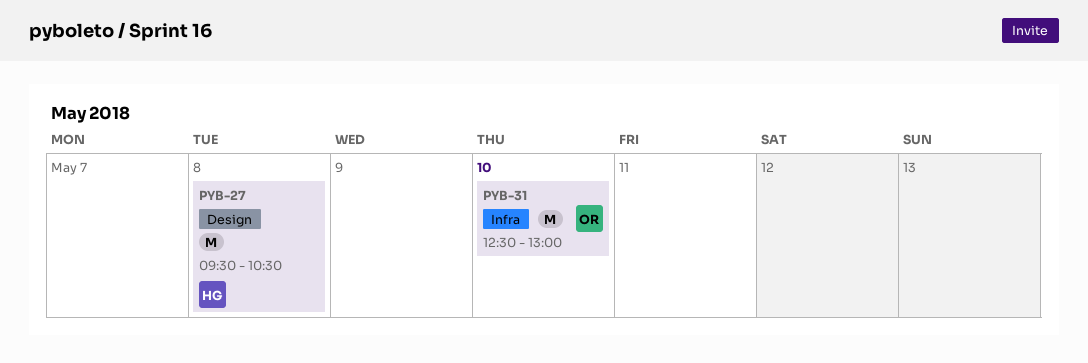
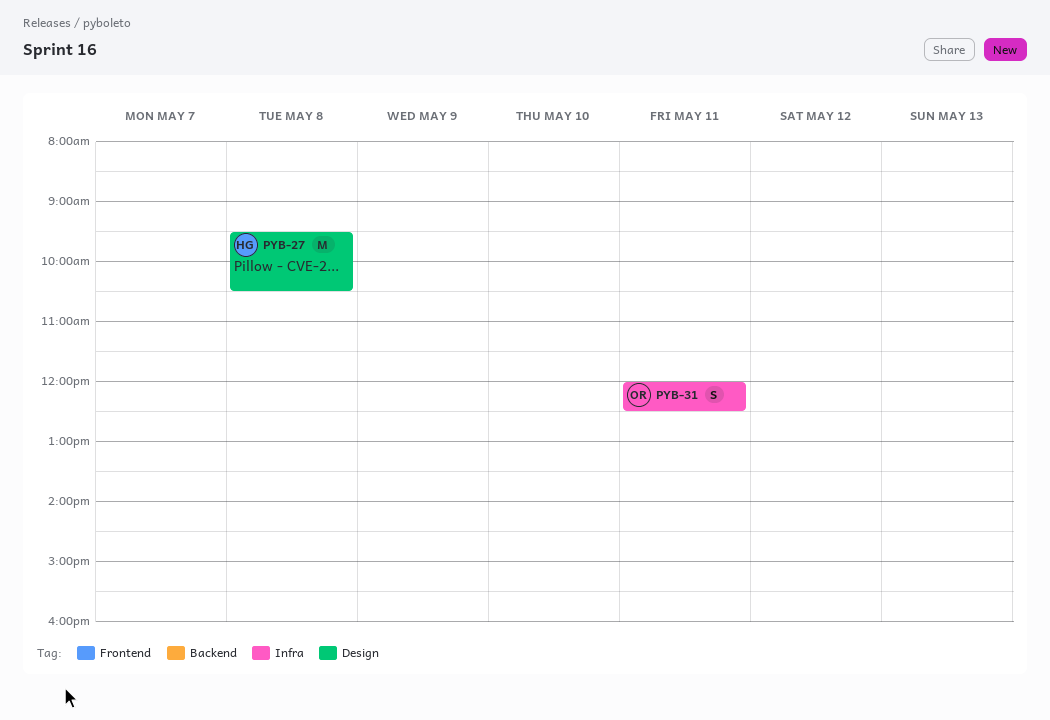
PYB-31, estimate: M -> S
PYB-31, day: May 10 -> May 11
PYB-31, begins: 12:30 -> 12:00
PYB-31, ends: 13:00 -> 12:30

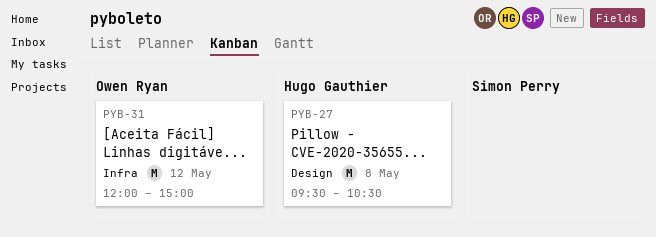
PYB-31, estimate: S -> M
PYB-31, day: May 11 -> May 12
PYB-31, ends: 12:30 -> 15:00

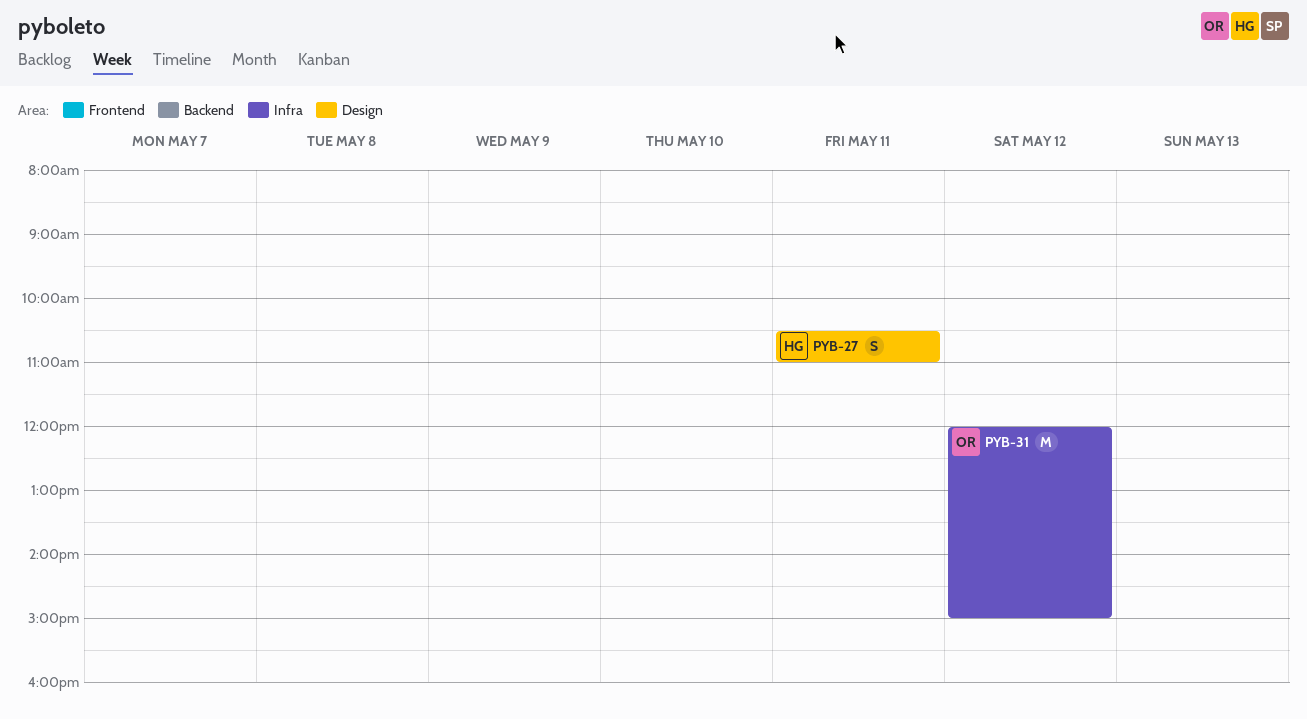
PYB-27, estimate: M -> S
PYB-27, day: May 8 -> May 11
PYB-27, begins: 09:30 -> 10:30
PYB-27, ends: 10:30 -> 11:00

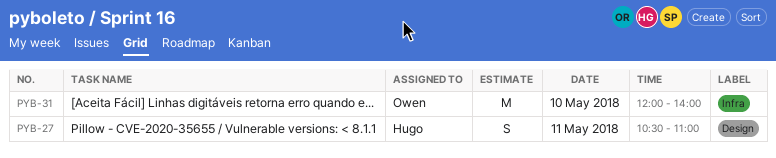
PYB-31, day: May 12 -> May 10
PYB-31, ends: 15:00 -> 14:00

